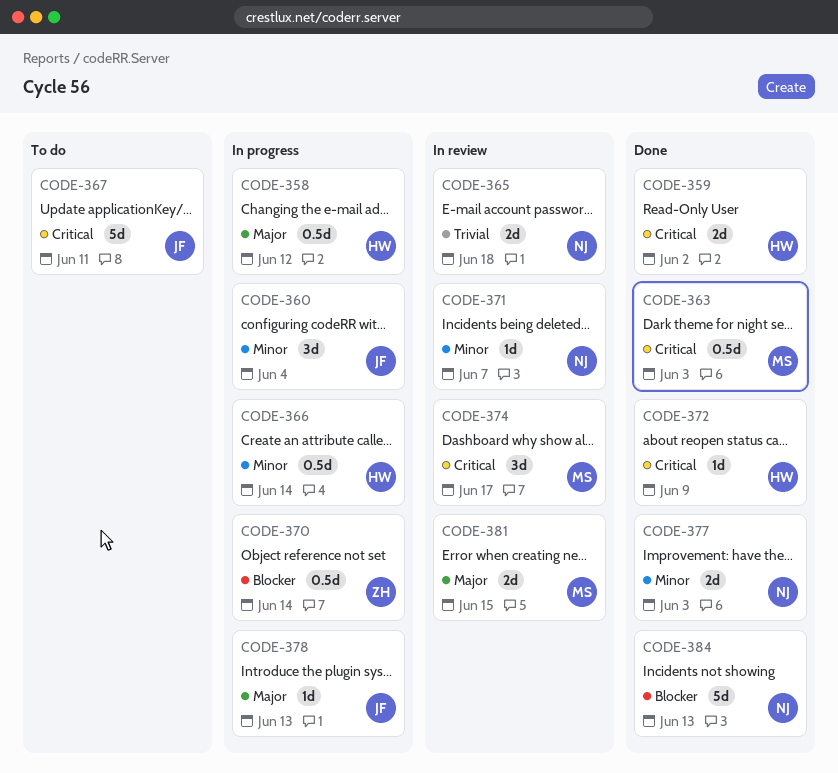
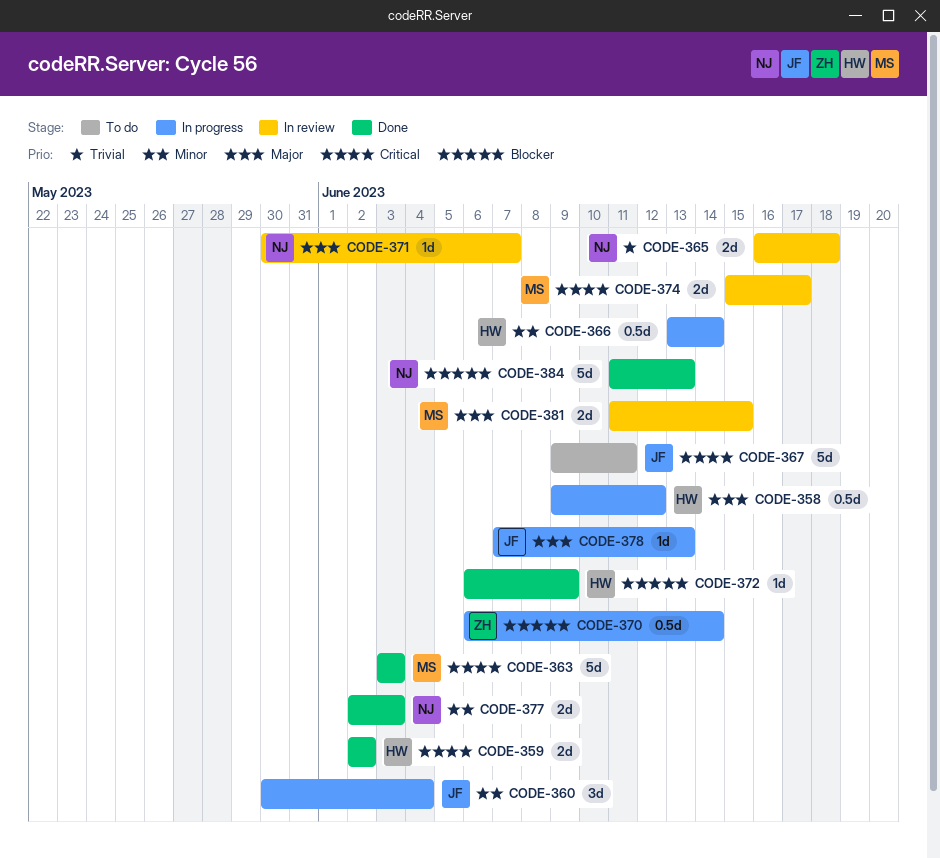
CODE-363, estimate: 0.5d -> 5d
CODE-371, priority: Minor -> Major
CODE-372, priority: Critical -> Blocker
CODE-374, estimate: 3d -> 2d

